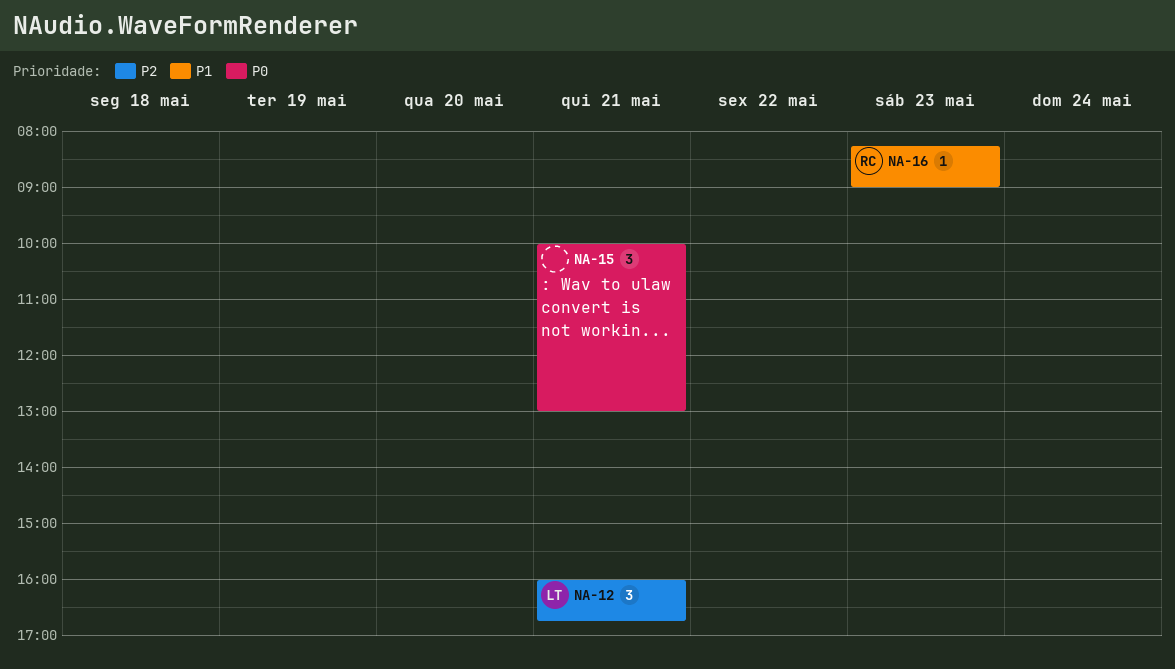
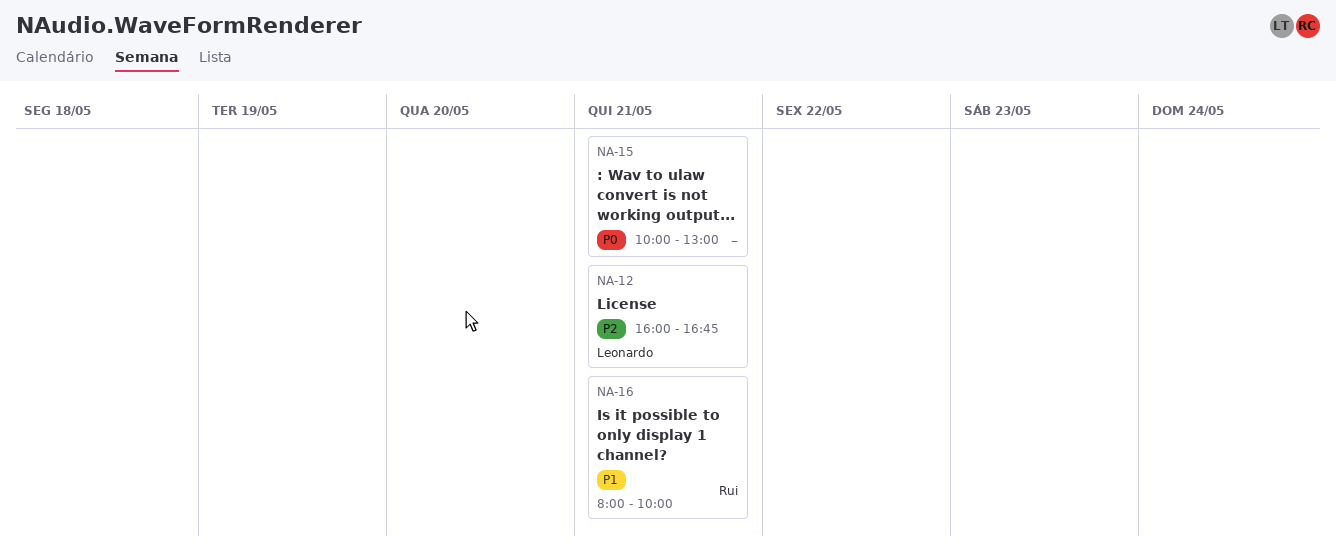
NA-16, day: May 23 -> May 21
NA-16, begins: 08:15 -> 08:00
NA-16, ends: 09:00 -> 10:00

